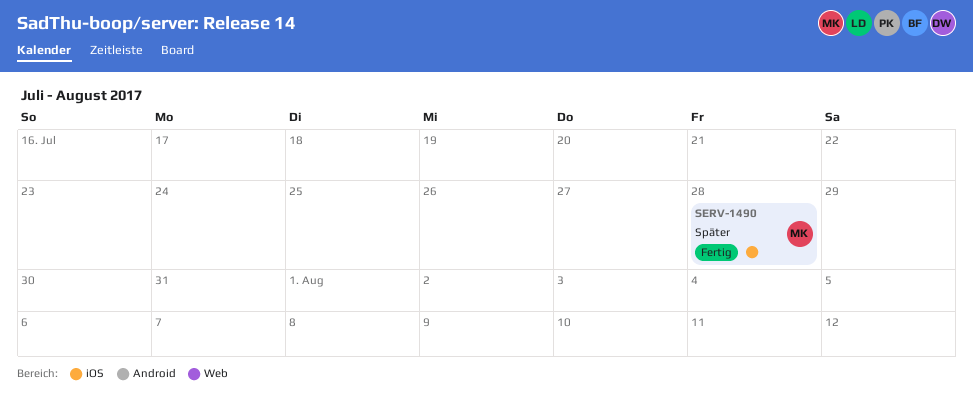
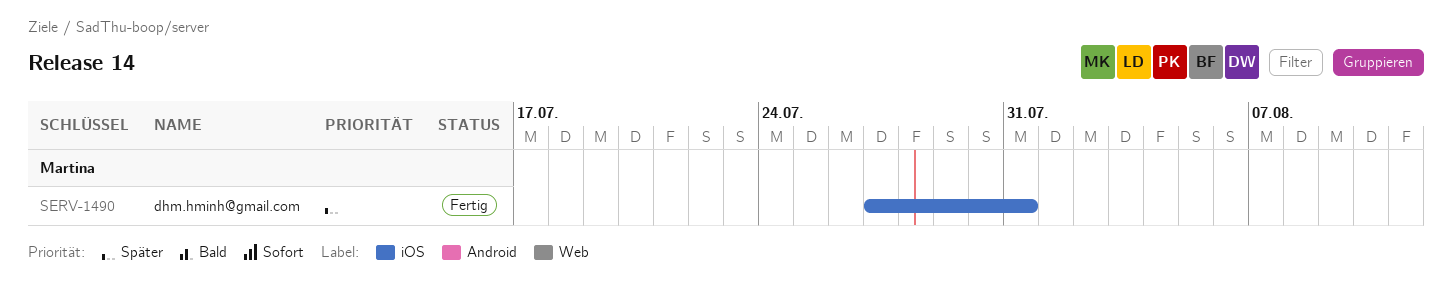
SERV-1490, due: Jul 28 -> Jul 31

